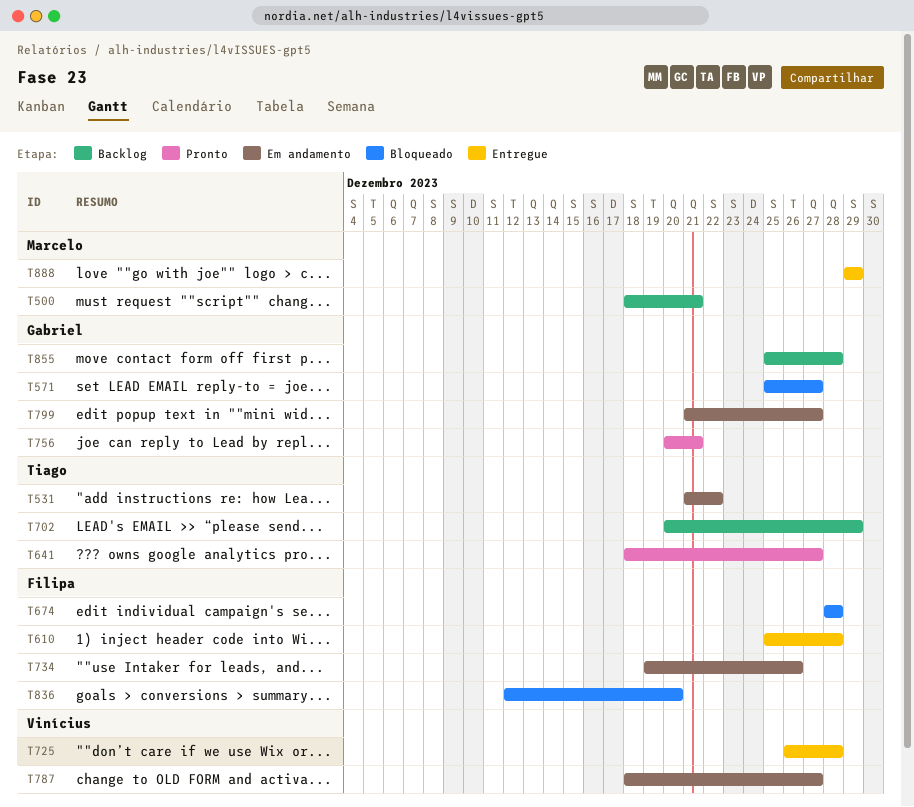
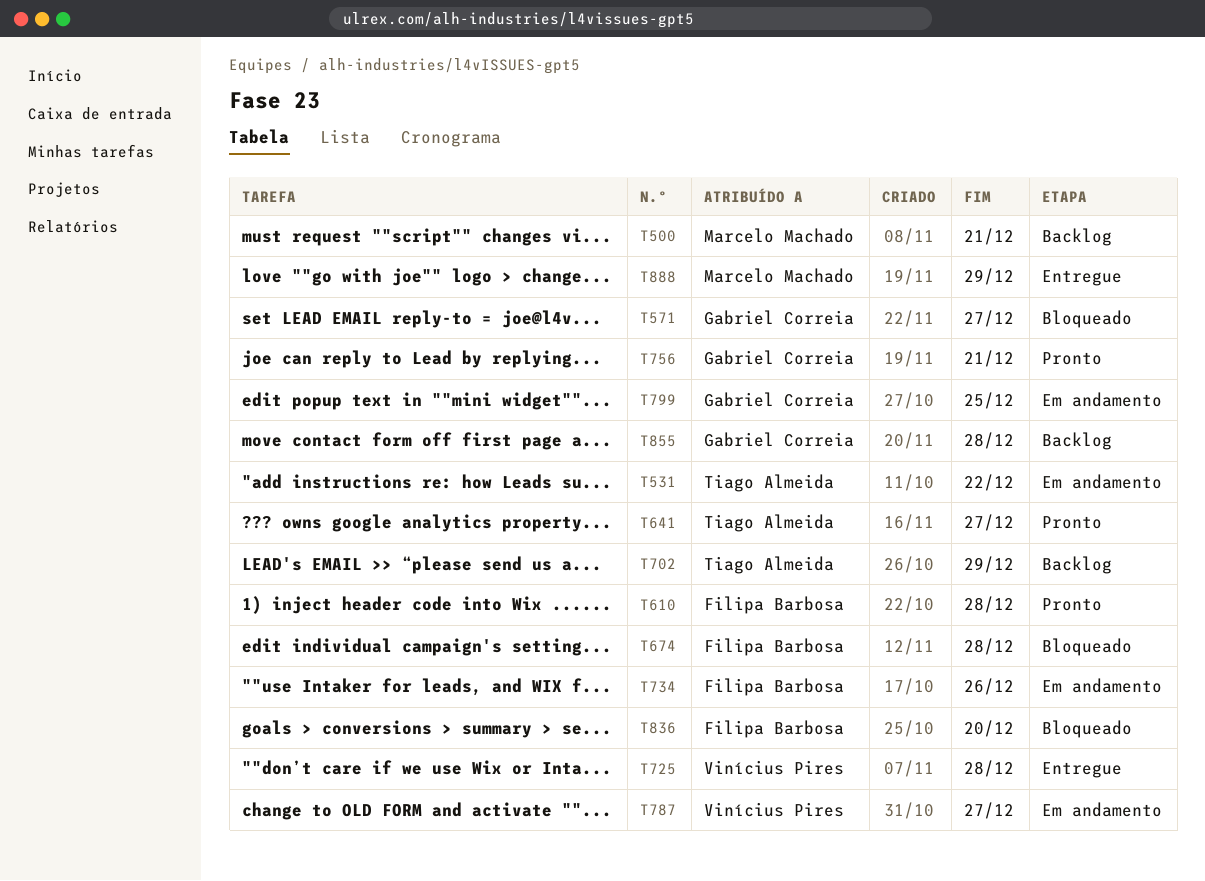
T610, status: Entregue -> Pronto
T799, due: Dec 27 -> Dec 25

